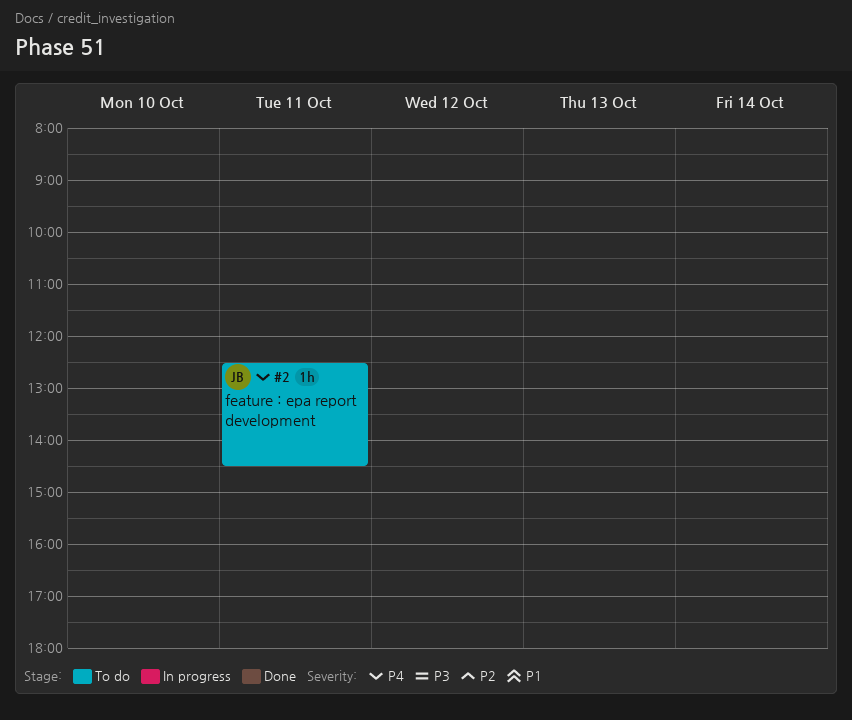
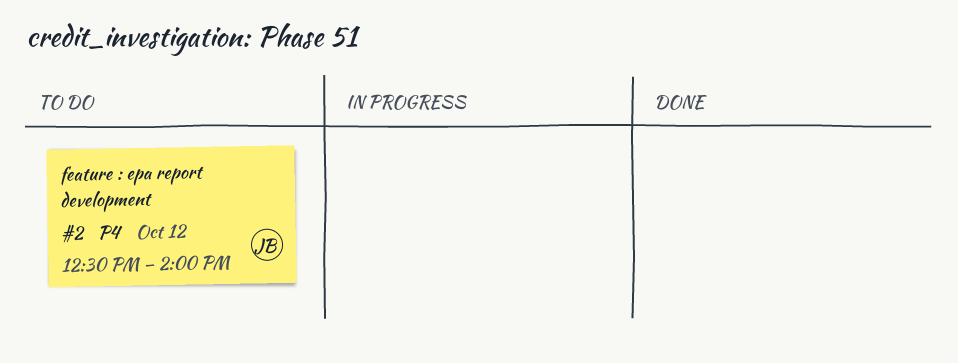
#2, day: Oct 11 -> Oct 12
#2, ends: 14:30 -> 14:00

